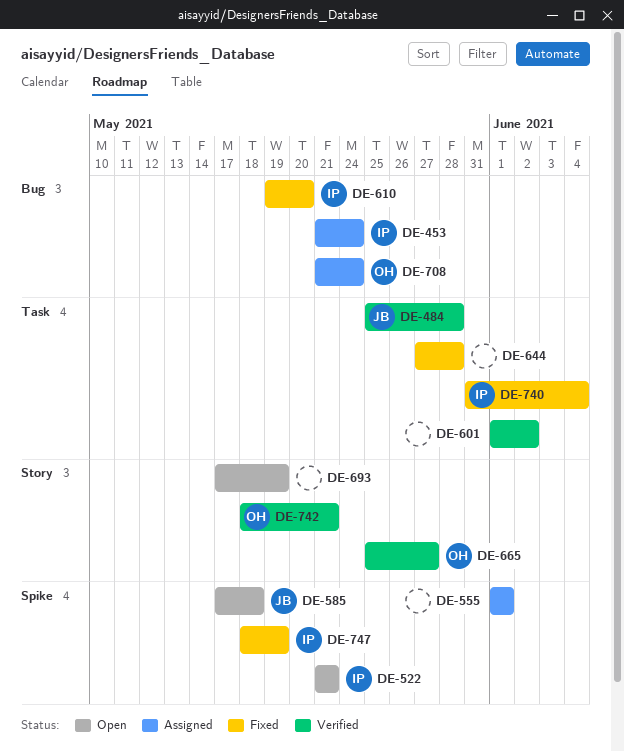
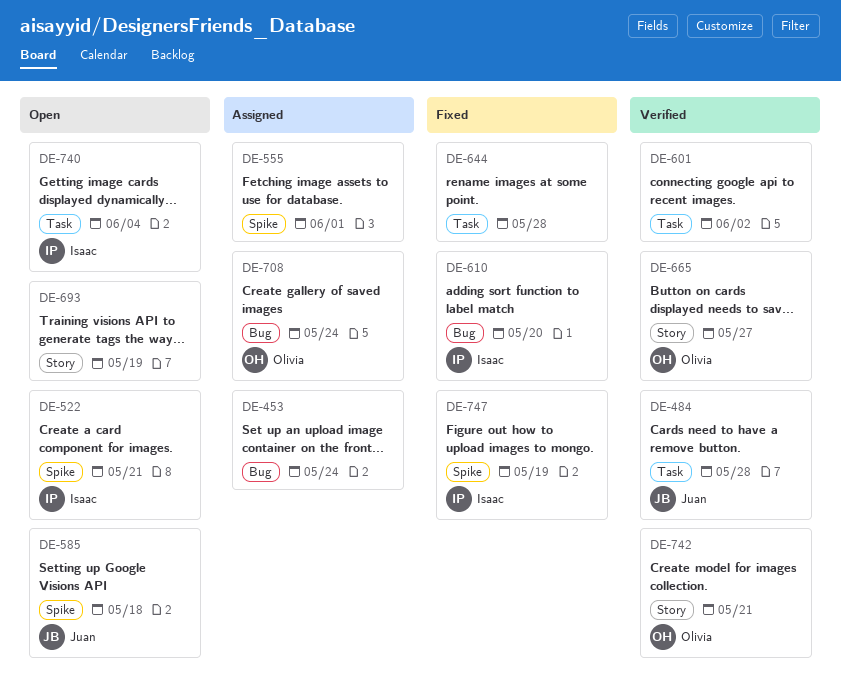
DE-453, owner: Isaac -> none
DE-740, status: Fixed -> Open

